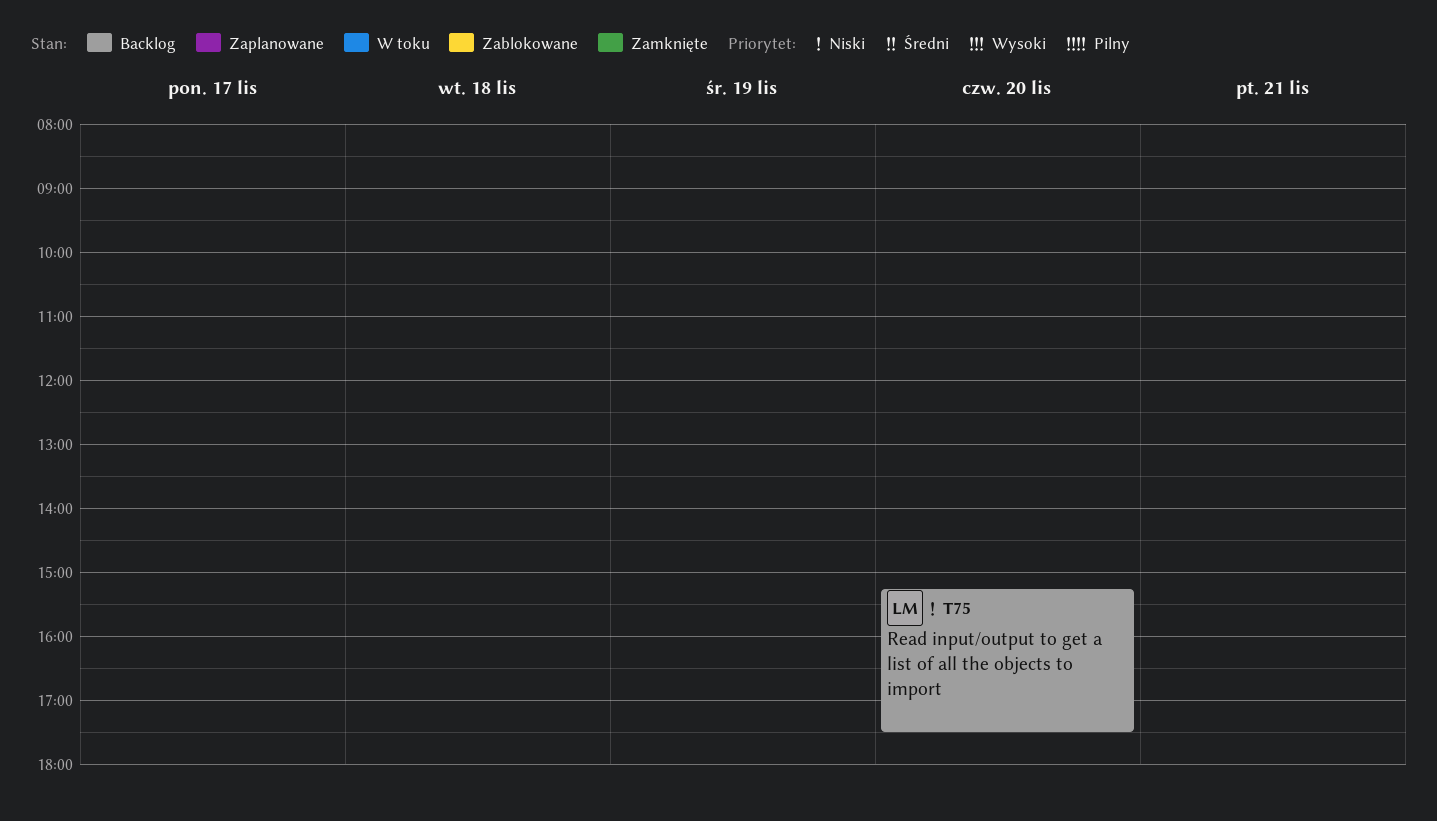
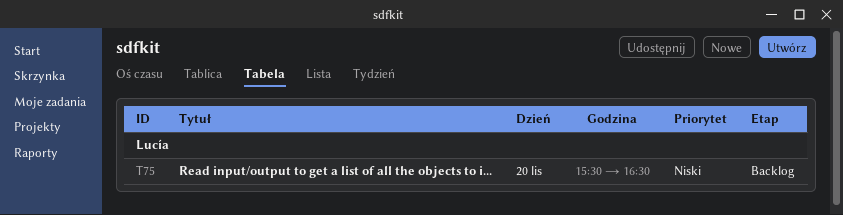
T75, begins: 15:15 -> 15:30
T75, ends: 17:30 -> 16:30

